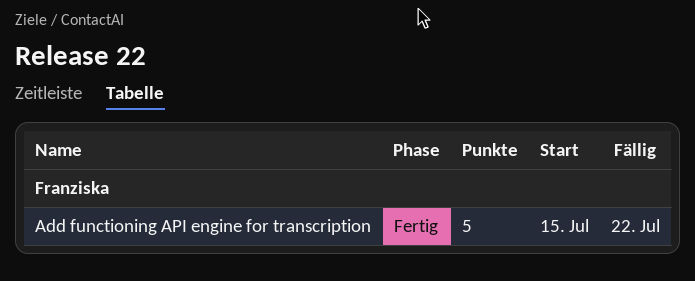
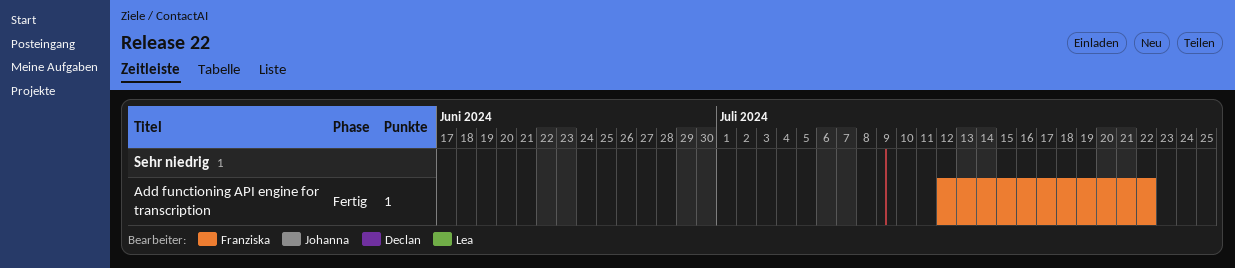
Add functioning API engine for transcription, estimate: 5 -> 1
Add functioning API engine for transcription, start: Jul 15 -> Jul 12

